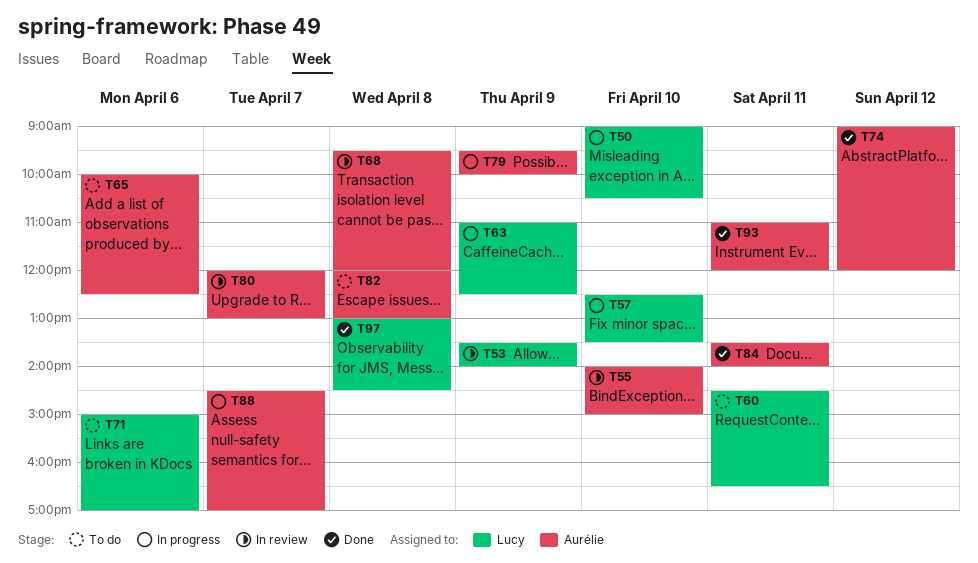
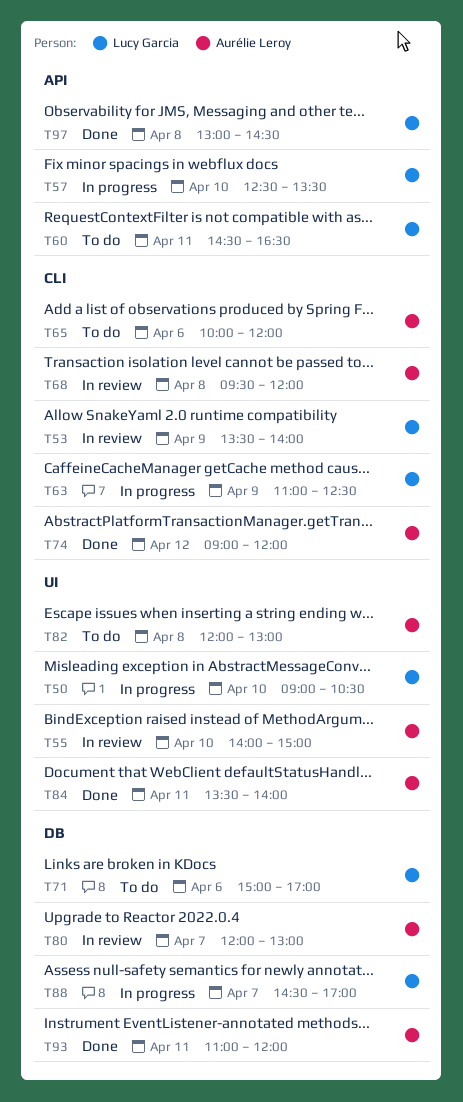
T65, ends: 12:30 -> 12:00
T79: present -> none
T88, owner: Aurélie Leroy -> Lucy Garcia

